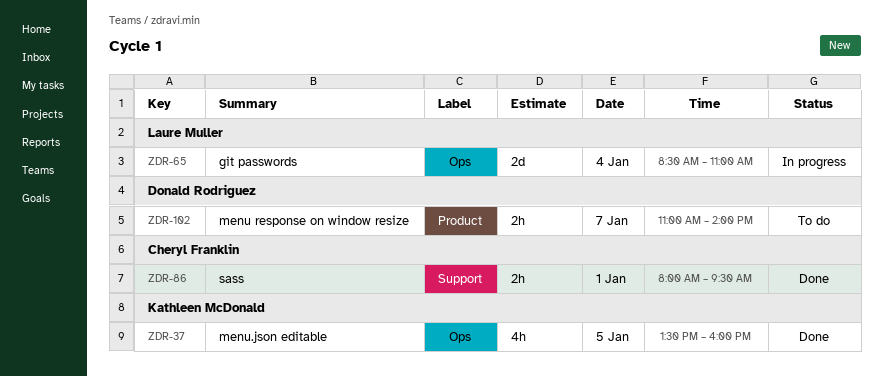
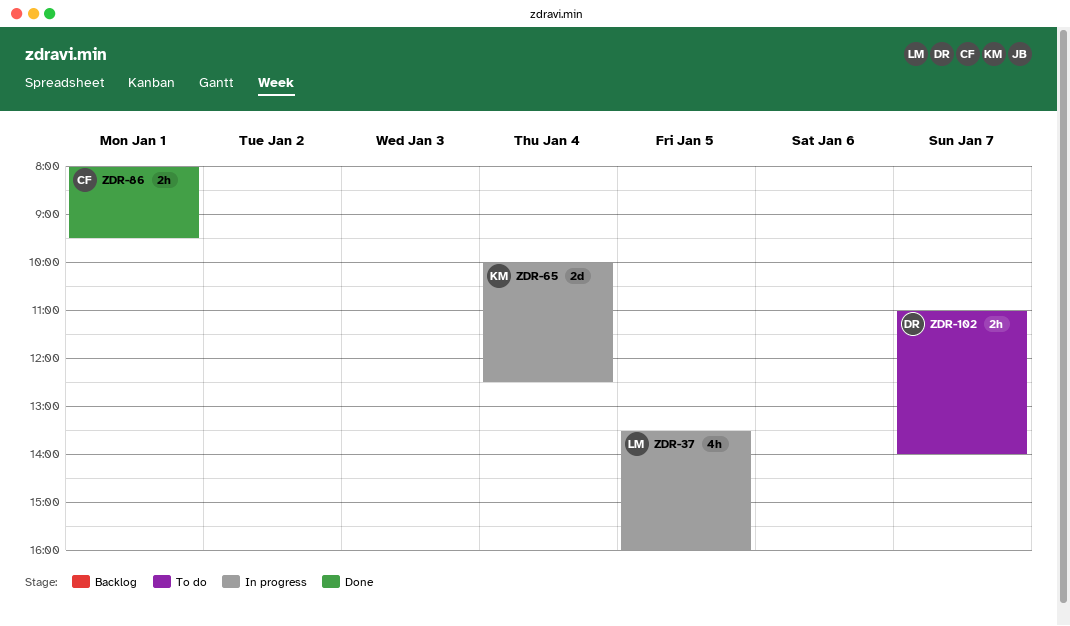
ZDR-37, status: Done -> In progress
ZDR-37, owner: Kathleen McDonald -> Laure Muller
ZDR-65, owner: Laure Muller -> Kathleen McDonald
ZDR-65, begins: 08:30 -> 10:00
ZDR-65, ends: 11:00 -> 12:30

